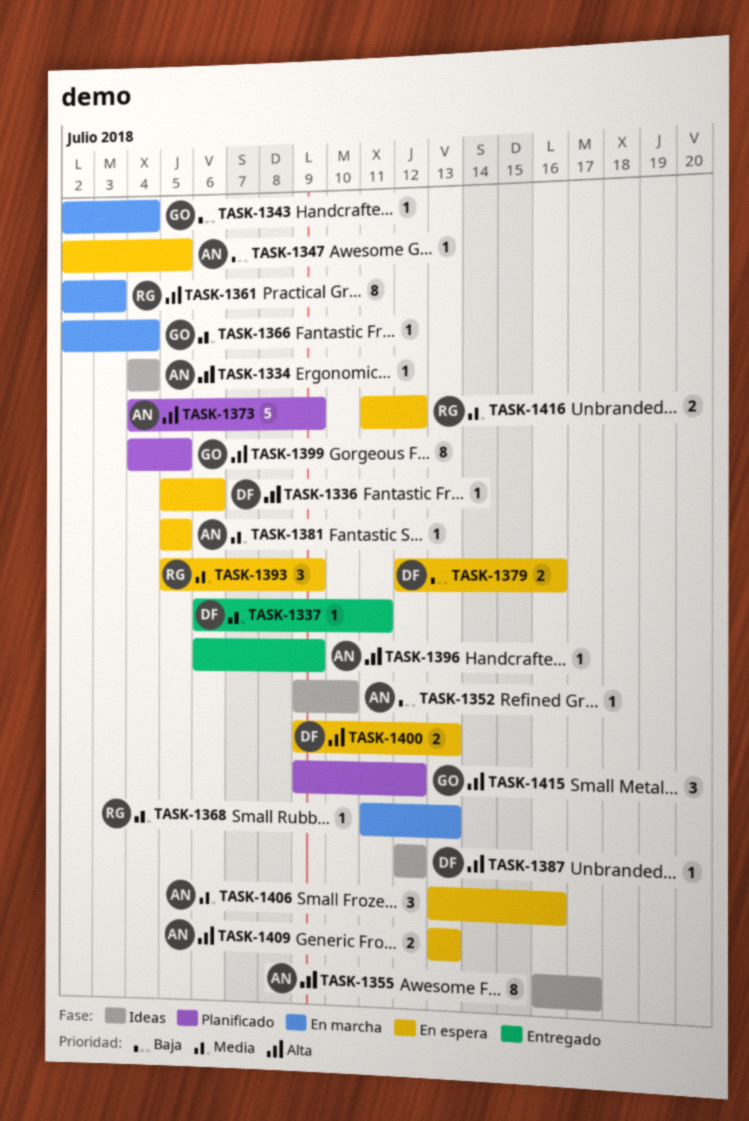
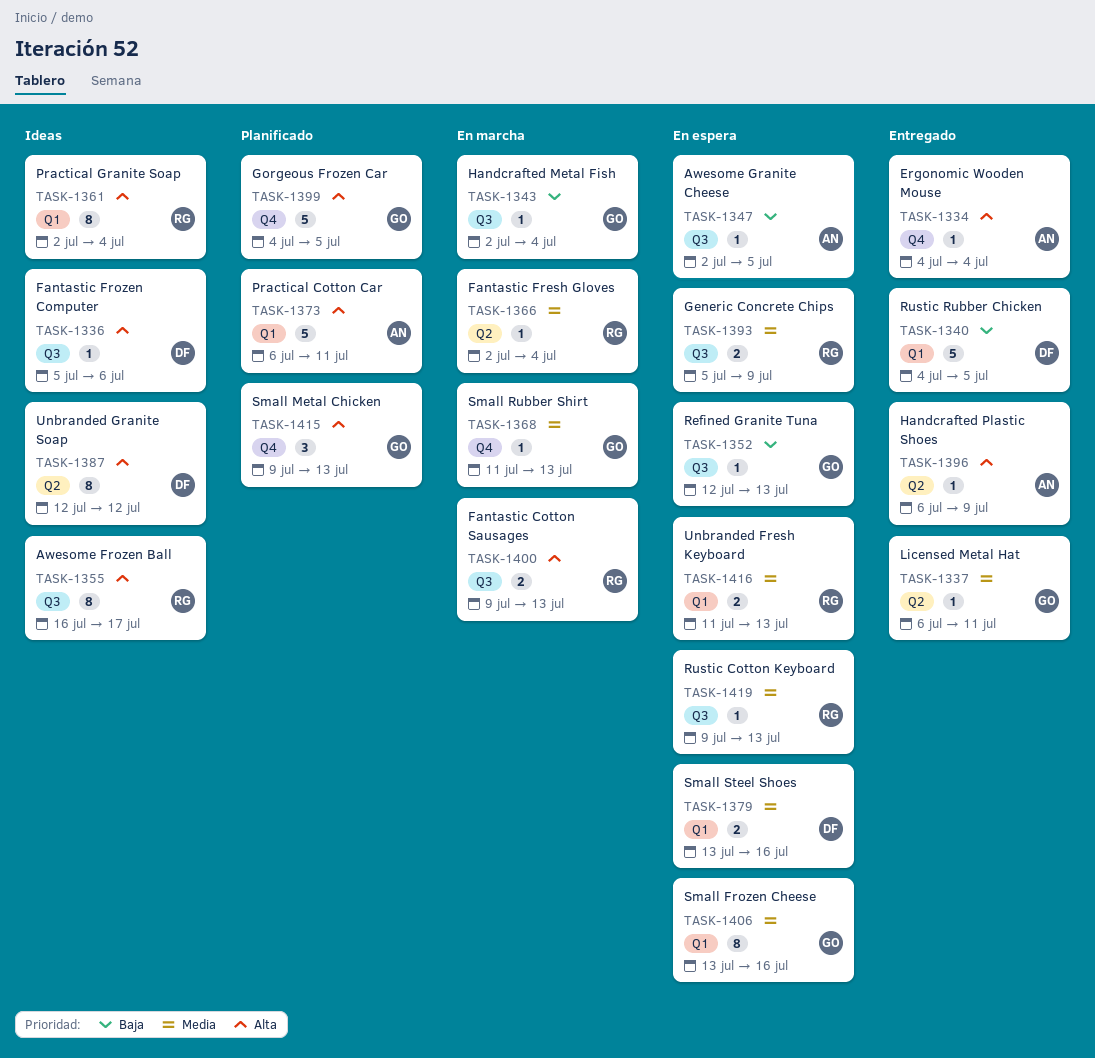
TASK-1334, status: Ideas -> Entregado
TASK-1336, status: En espera -> Ideas
TASK-1337, owner: DF -> GO
TASK-1340: none -> present
TASK-1352, status: Ideas -> En espera
TASK-1352, owner: AN -> GO
TASK-1352, start: Jul 9 -> Jul 12
TASK-1352, due: Jul 10 -> Jul 13
TASK-1355, owner: AN -> RG
TASK-1361, status: En marcha -> Ideas
TASK-1361, due: Jul 3 -> Jul 4
TASK-1366, owner: GO -> RG
TASK-1368, owner: RG -> GO
TASK-1373, start: Jul 4 -> Jul 6
TASK-1373, due: Jul 9 -> Jul 11
TASK-1379, priority: Baja -> Media
TASK-1379, start: Jul 12 -> Jul 13
TASK-1381: present -> none
TASK-1387, estimate: 1 -> 8
TASK-1393, estimate: 3 -> 2
TASK-1399, estimate: 8 -> 5
TASK-1400, status: En espera -> En marcha
TASK-1400, owner: DF -> RG
TASK-1406, owner: AN -> GO
TASK-1406, estimate: 3 -> 8
TASK-1409: present -> none
TASK-1415, due: Jul 12 -> Jul 13
TASK-1416, due: Jul 12 -> Jul 13
TASK-1419: none -> present

